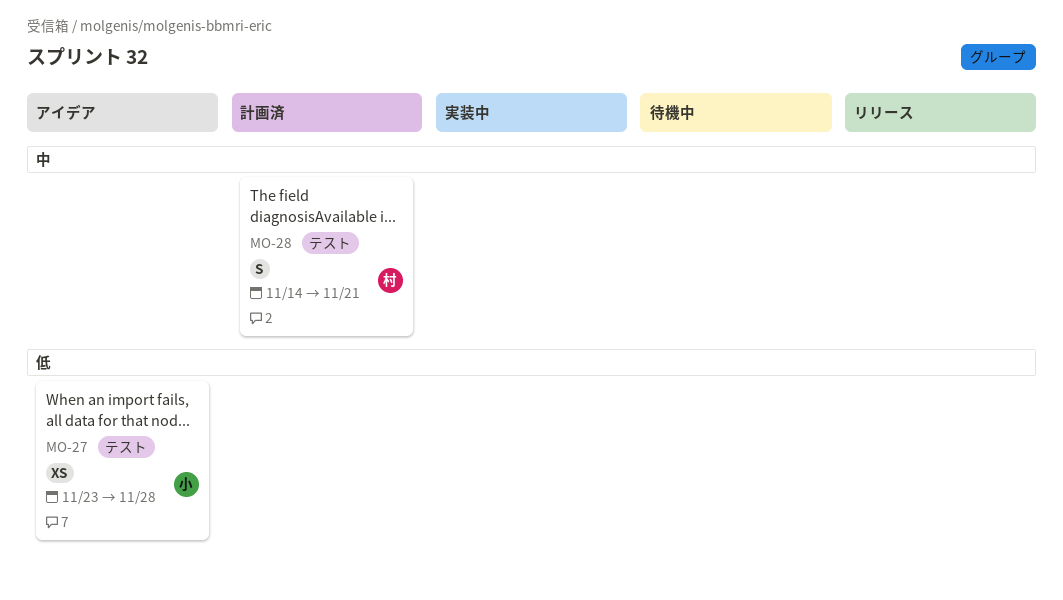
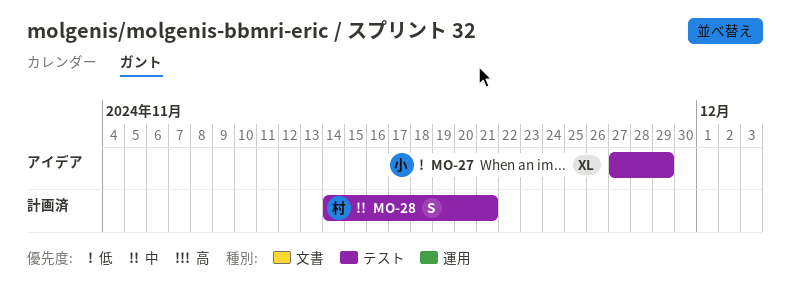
MO-27, estimate: XS -> XL
MO-27, start: Nov 23 -> Nov 27
MO-27, due: Nov 28 -> Nov 29

